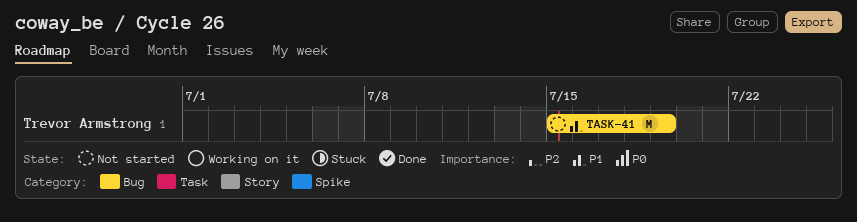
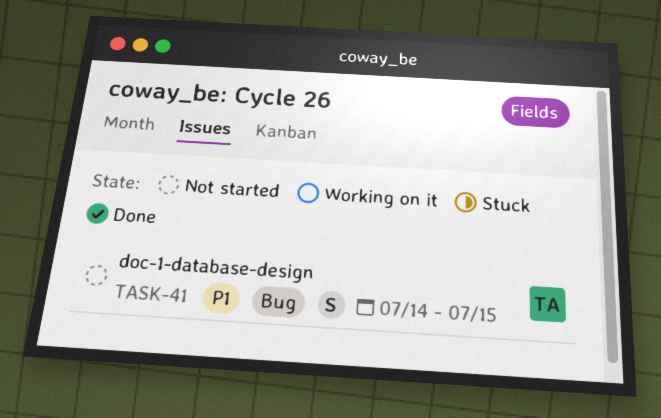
TASK-41, estimate: M -> S
TASK-41, start: Jul 15 -> Jul 14
TASK-41, due: Jul 19 -> Jul 15

